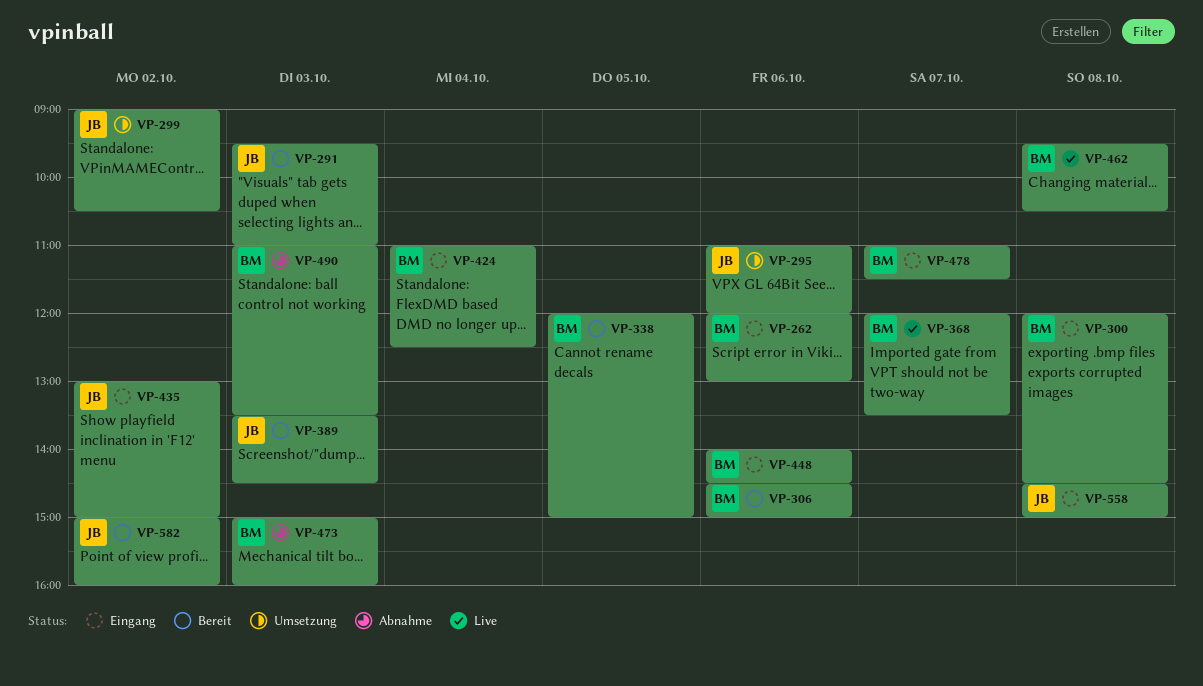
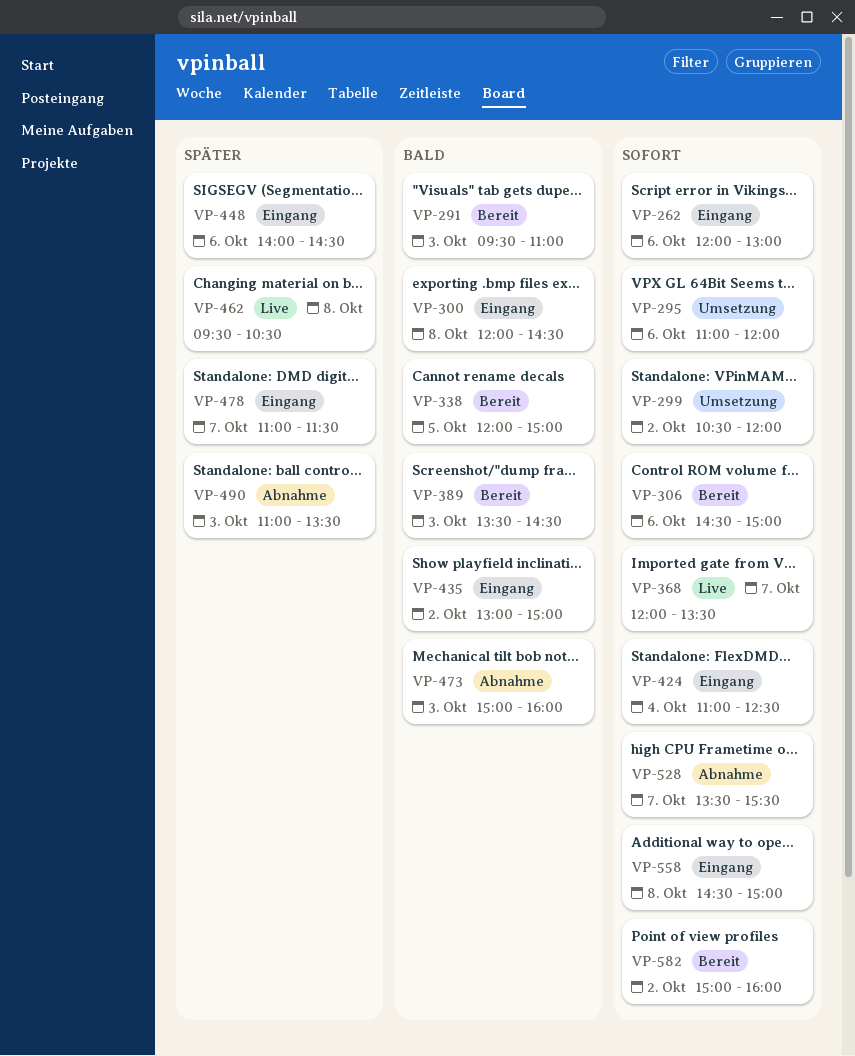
VP-299, begins: 09:00 -> 10:30
VP-299, ends: 10:30 -> 12:00
VP-528: none -> present

